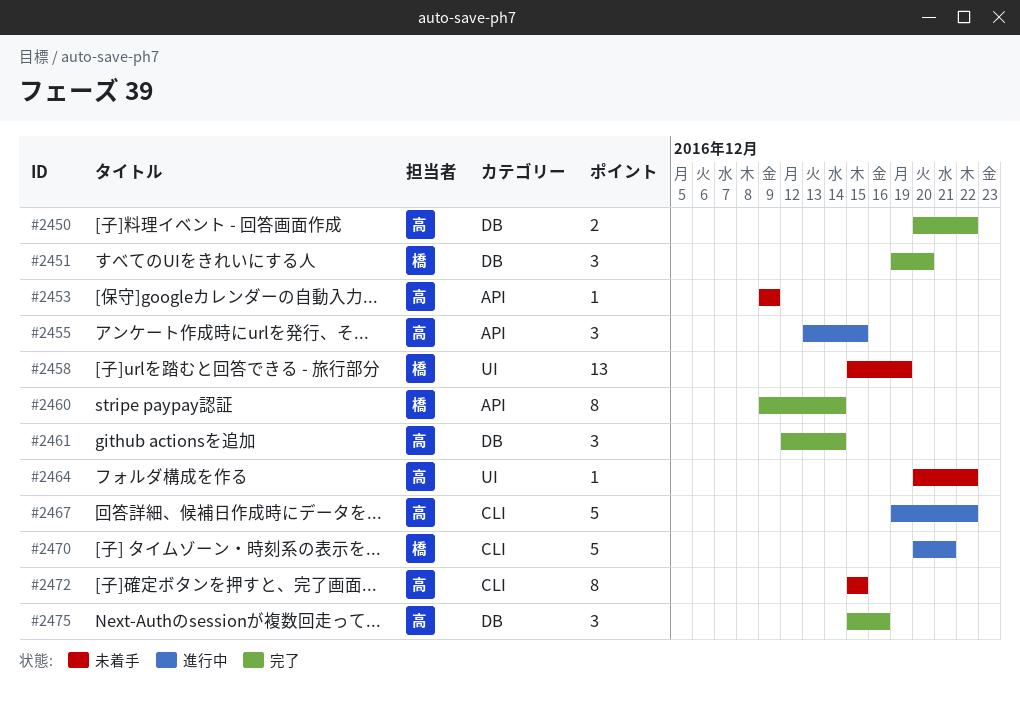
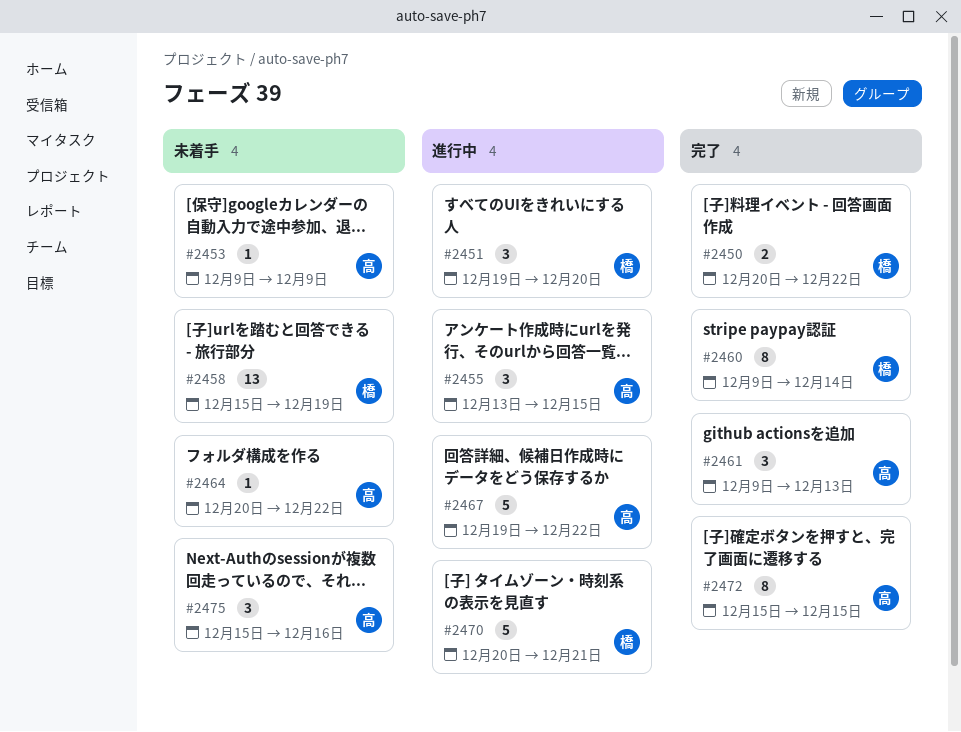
#2450, owner: 高 -> 橋
#2451, status: 完了 -> 進行中
#2461, start: Dec 12 -> Dec 9
#2461, due: Dec 14 -> Dec 13
#2472, status: 未着手 -> 完了
#2475, status: 完了 -> 未着手

